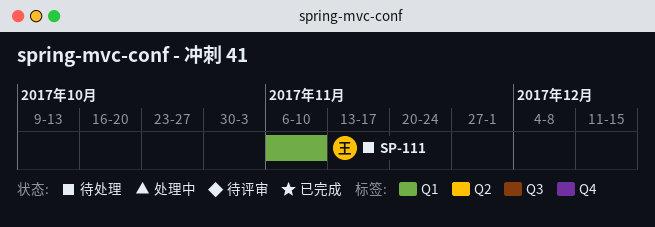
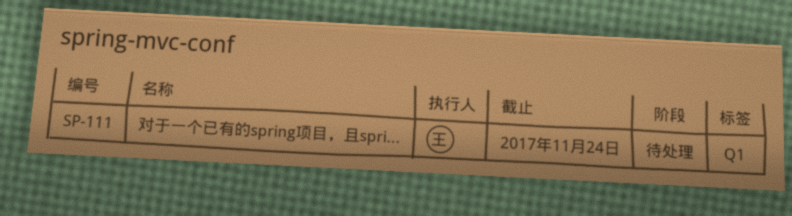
SP-111, due: Nov 10 -> Nov 24

